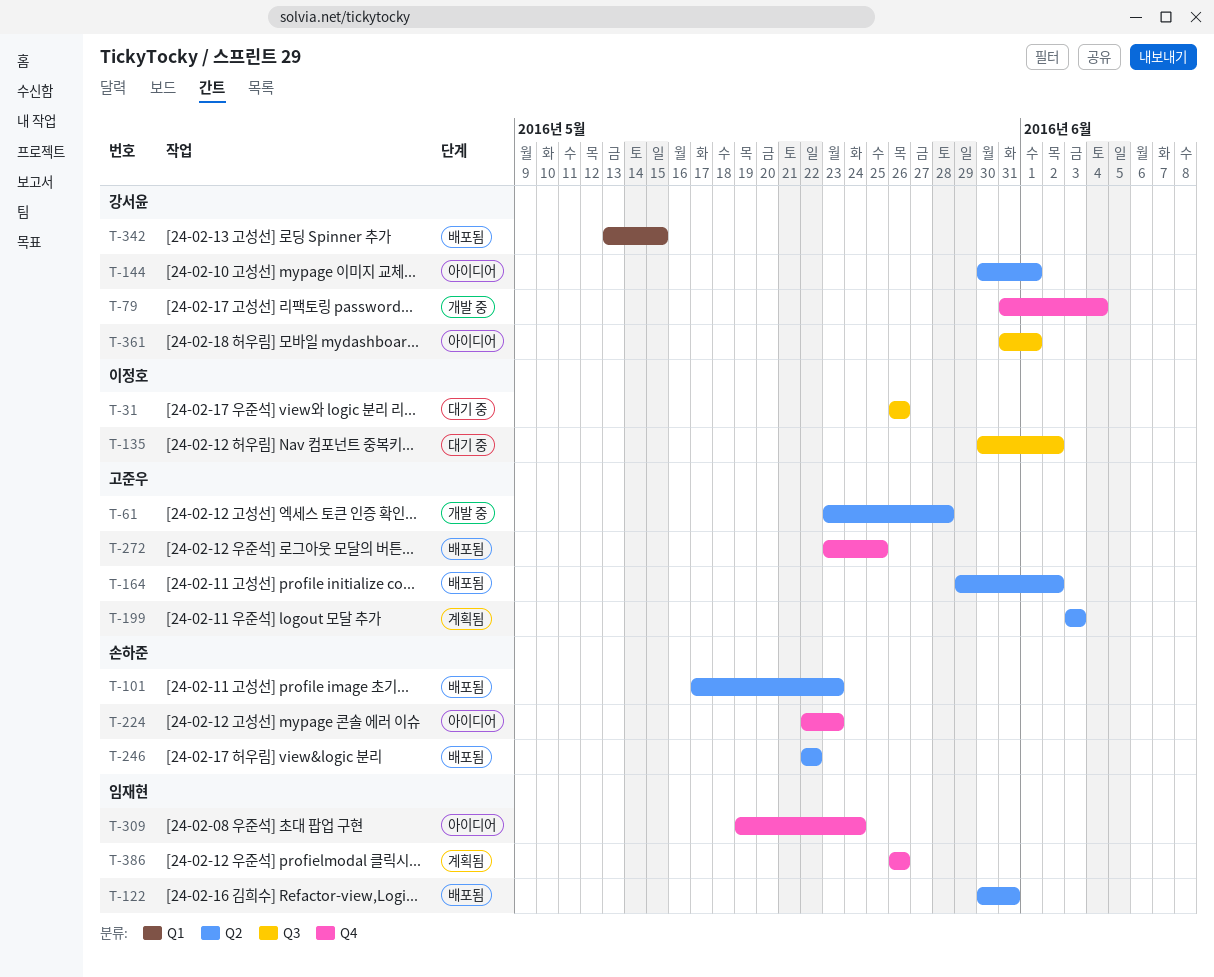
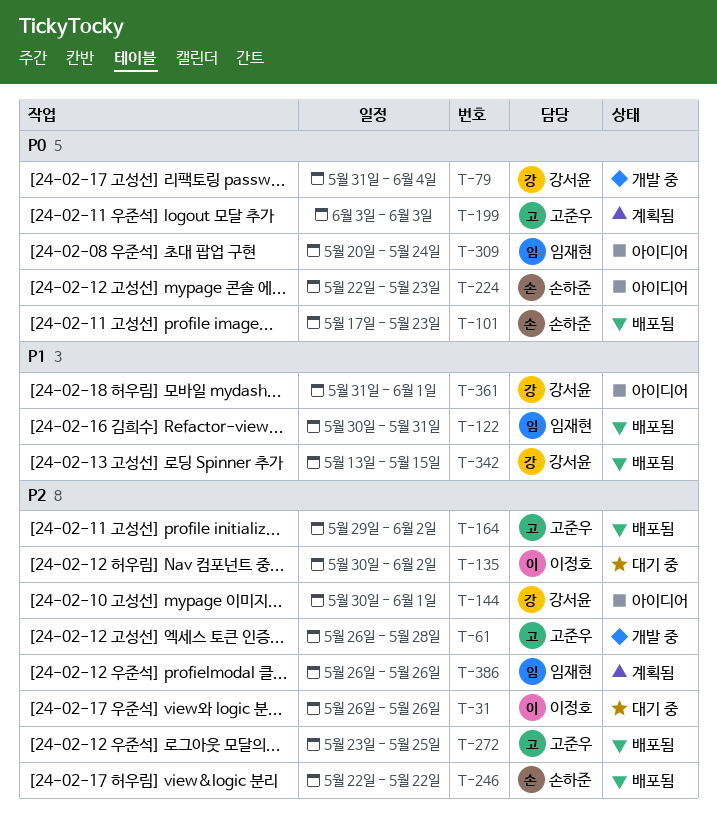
T-61, start: May 23 -> May 26
T-309, start: May 19 -> May 20

